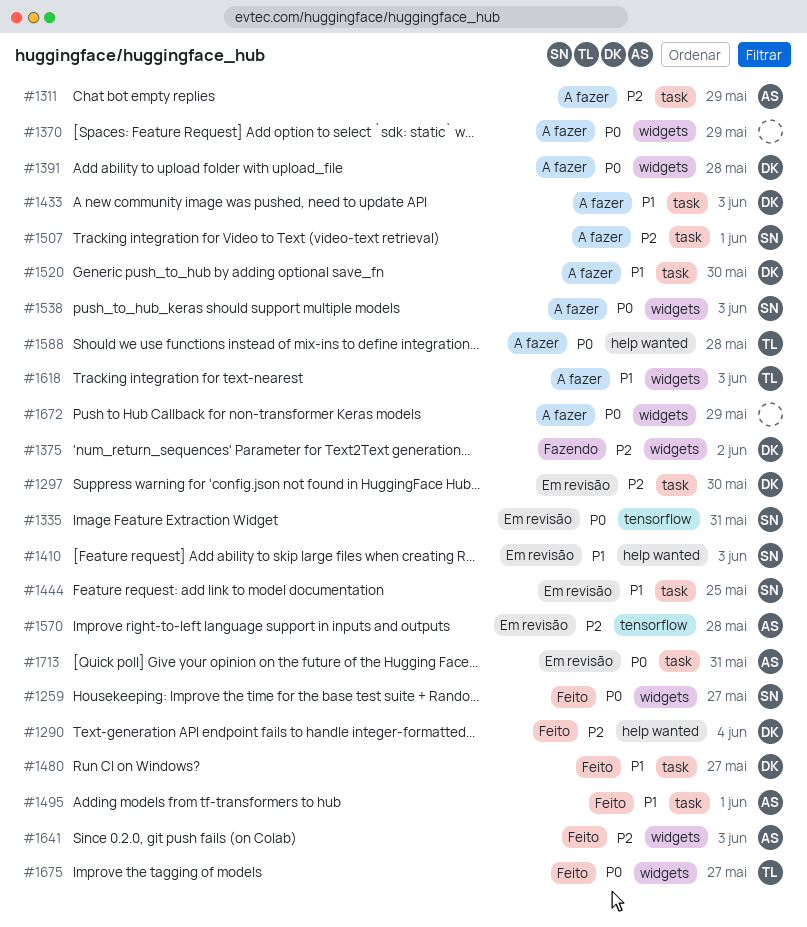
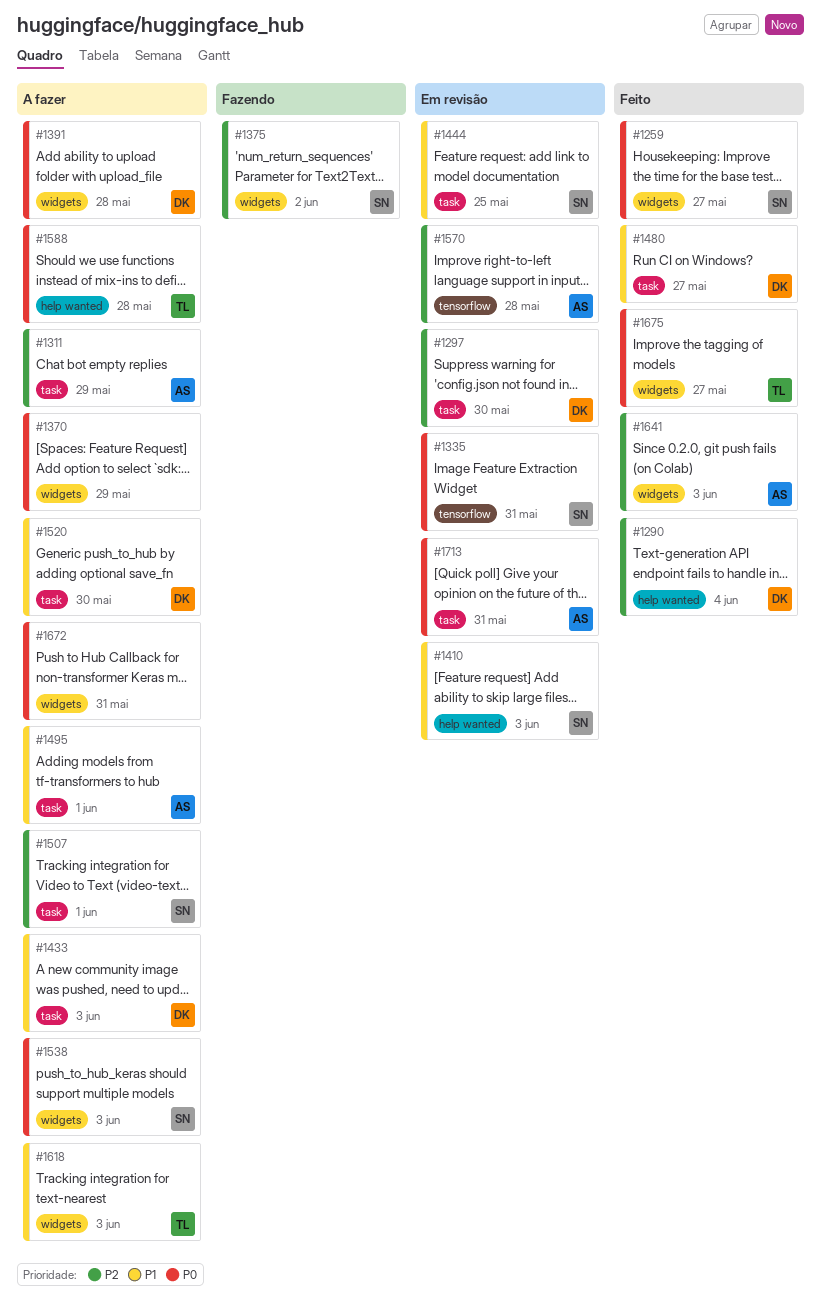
#1375, owner: DK -> SN
#1495, status: Feito -> A fazer
#1672, due: May 29 -> May 31

